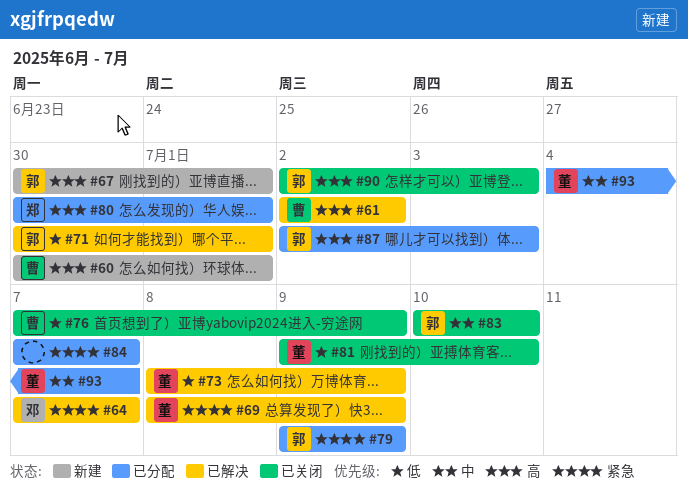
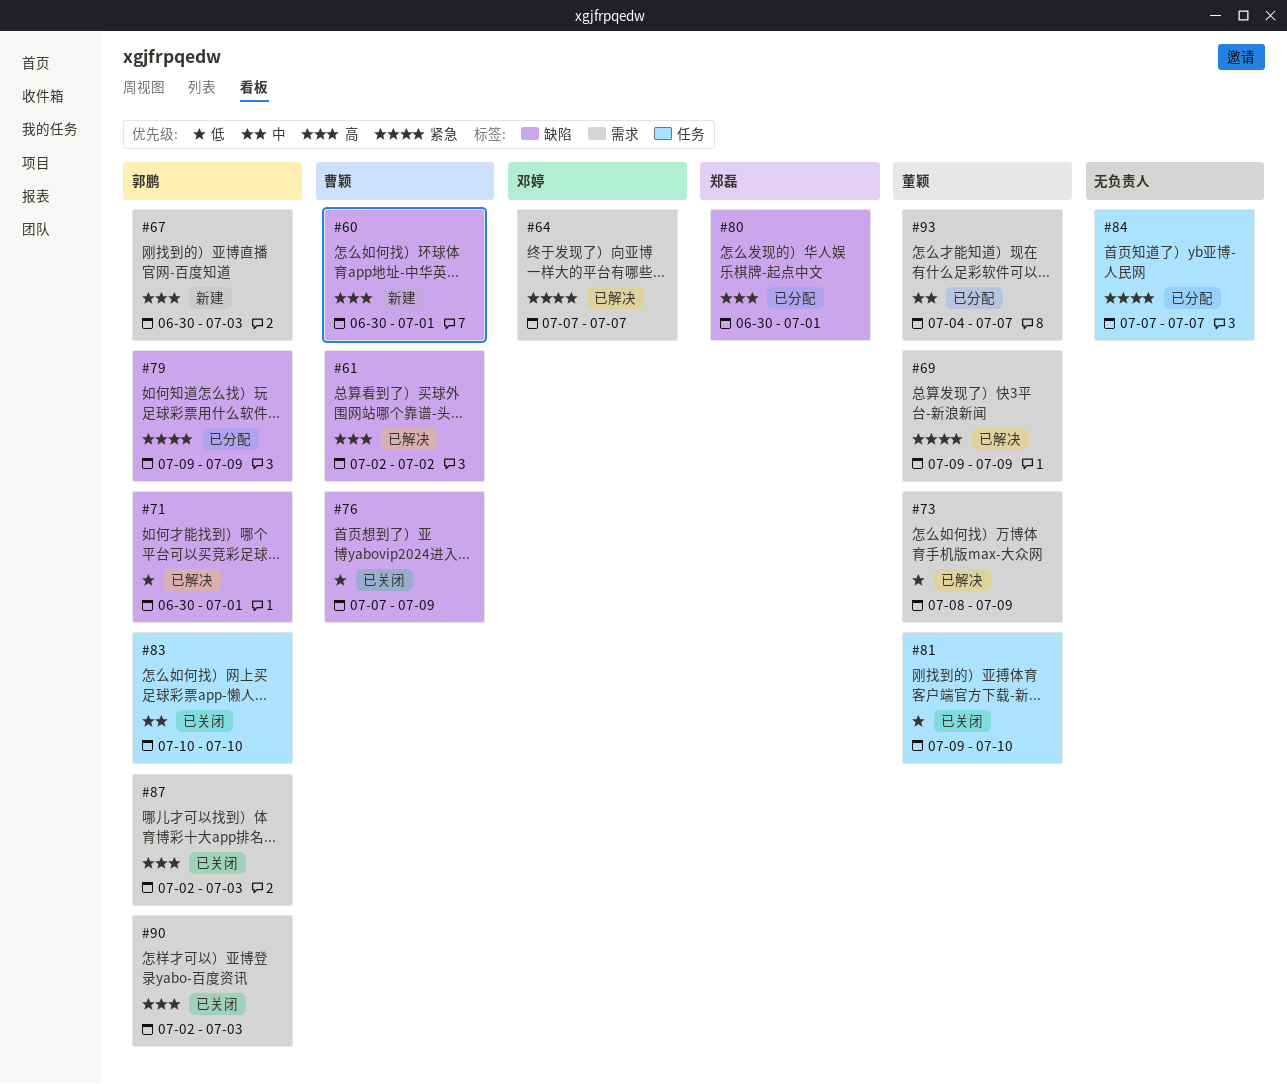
#67, due: Jul 1 -> Jul 3
#69, start: Jul 8 -> Jul 9
#87, status: 已分配 -> 已关闭

